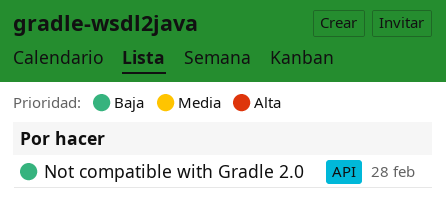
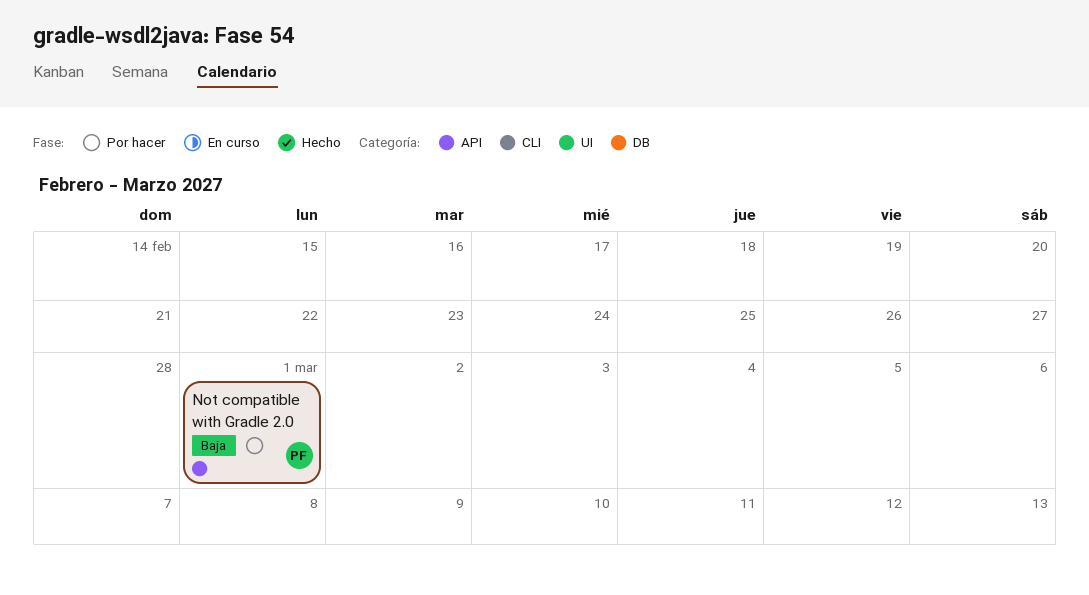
Not compatible with Gradle 2.0, due: Feb 28 -> Mar 1

